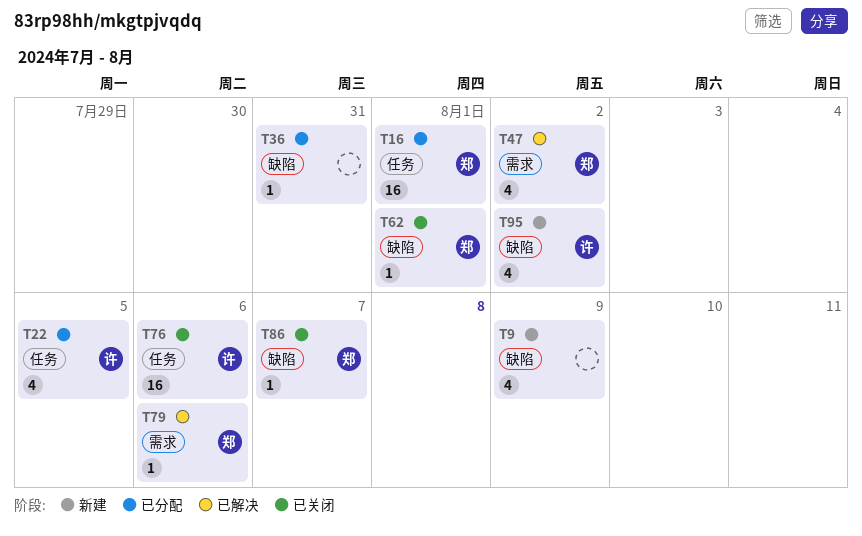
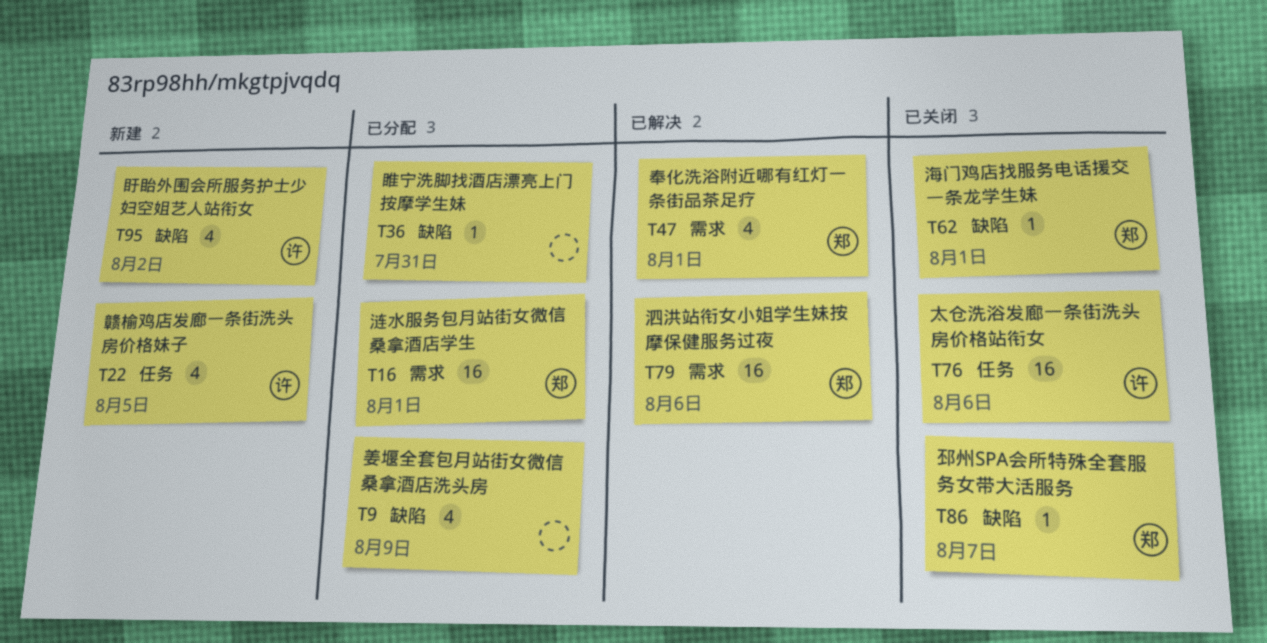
T9, status: 新建 -> 已分配
T16, label: 任务 -> 需求
T22, status: 已分配 -> 新建
T47, due: Aug 2 -> Aug 1
T79, estimate: 1 -> 16

